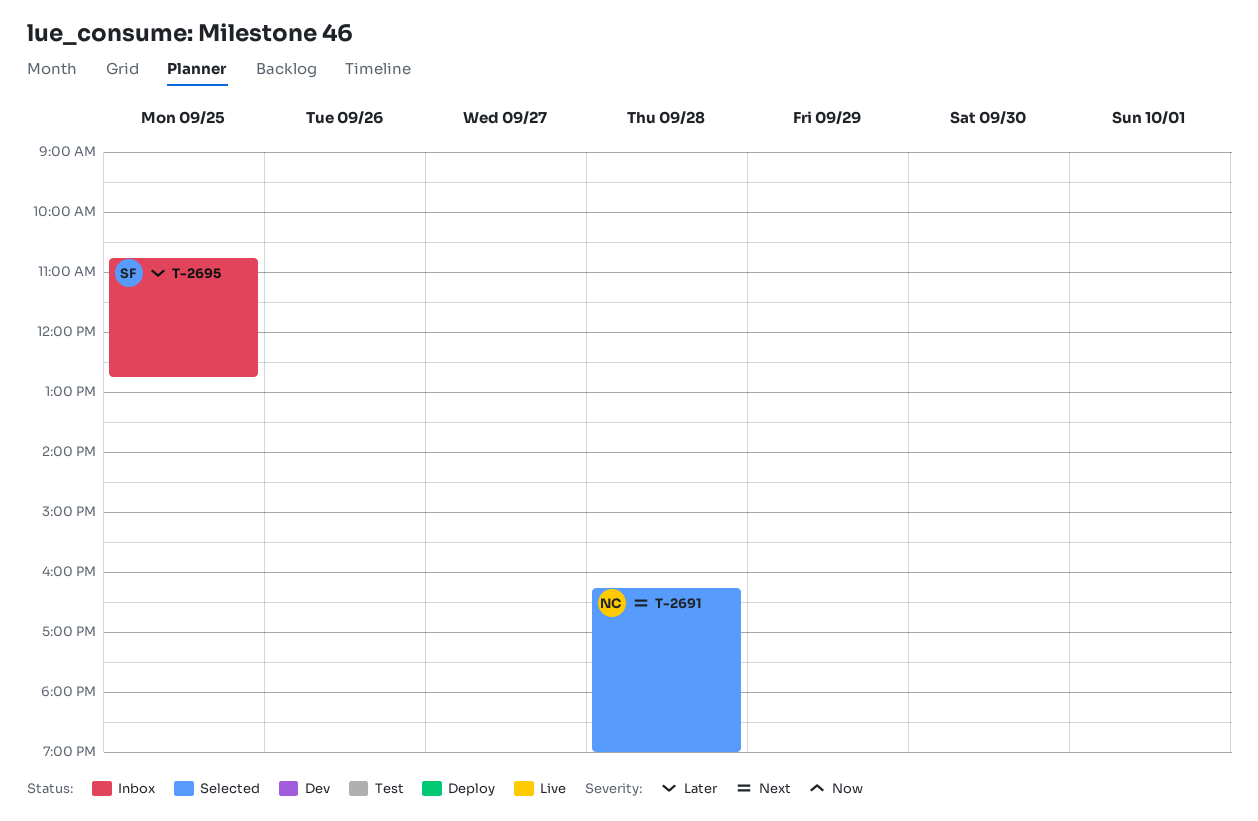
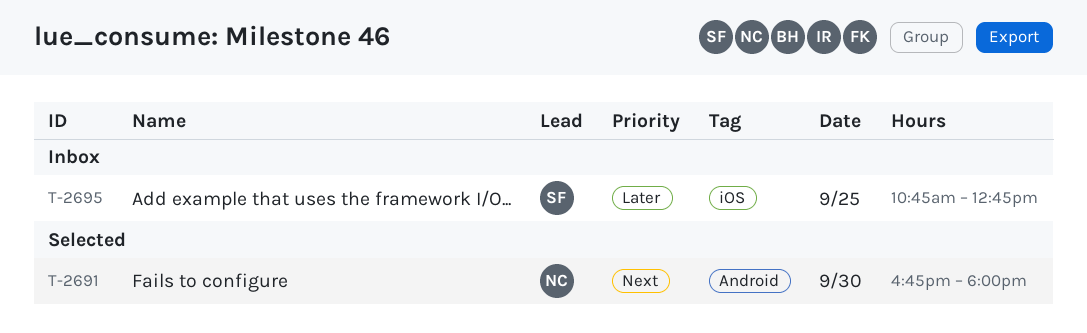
T-2691, day: Sep 28 -> Sep 30
T-2691, begins: 16:15 -> 16:45
T-2691, ends: 19:00 -> 18:00

